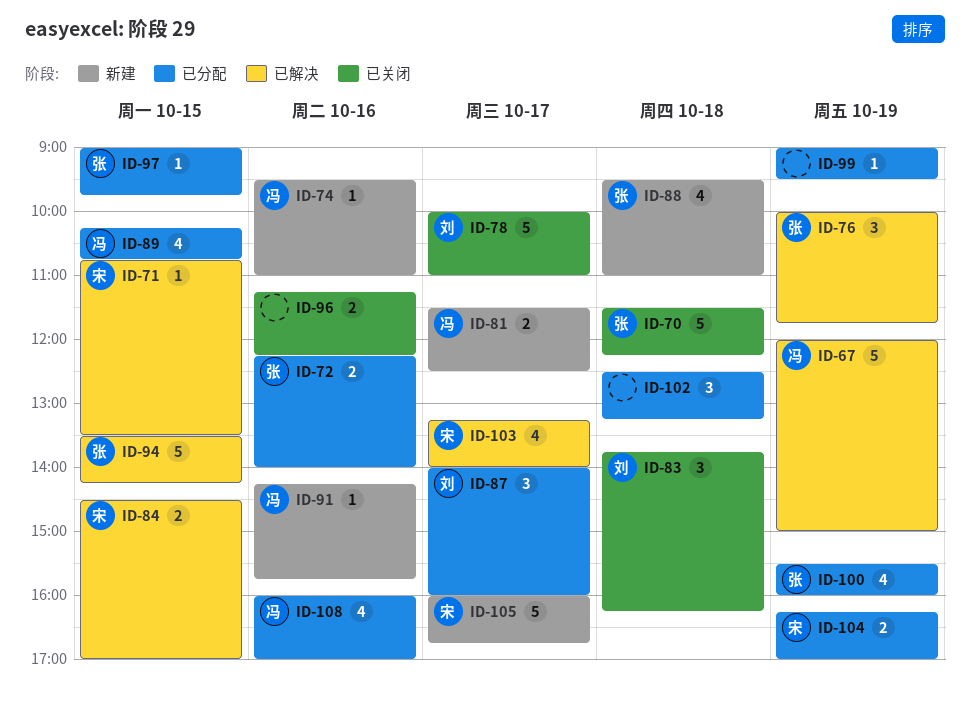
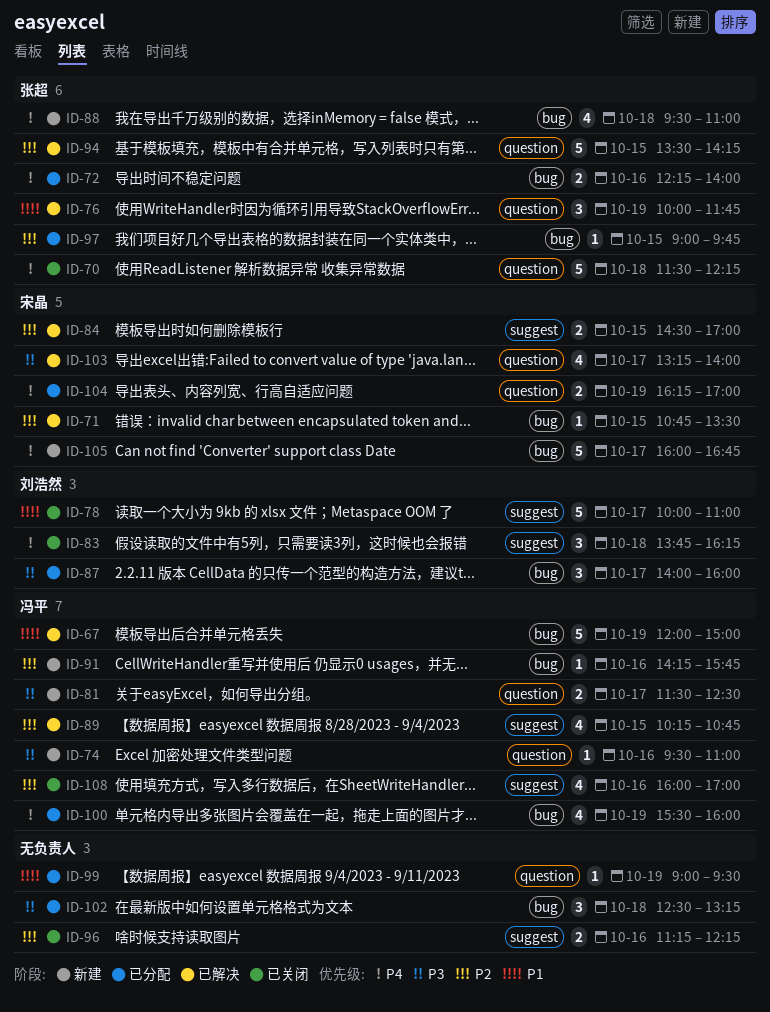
ID-89, status: 已分配 -> 已解决
ID-100, owner: 张超 -> 冯平
ID-108, status: 已分配 -> 已关闭

